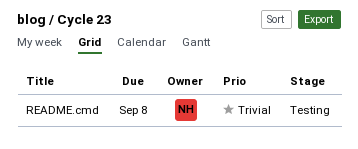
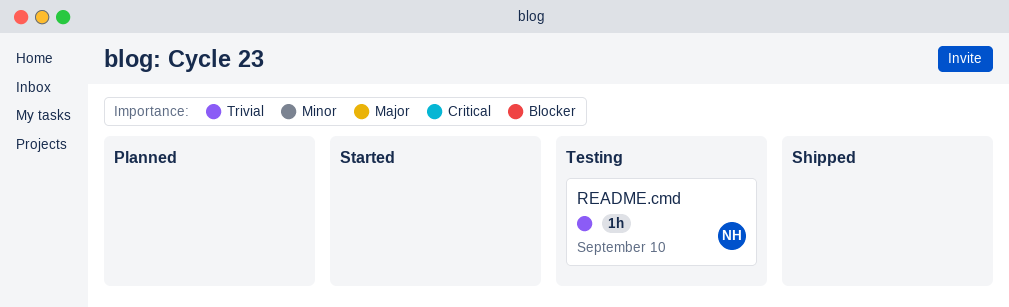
README.cmd, due: Sep 8 -> Sep 10

